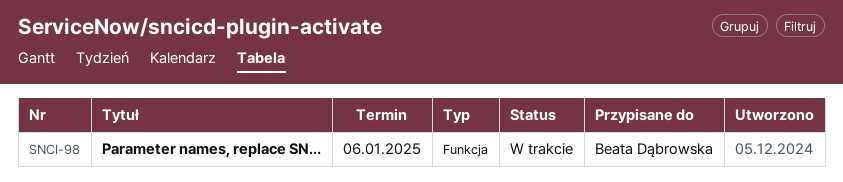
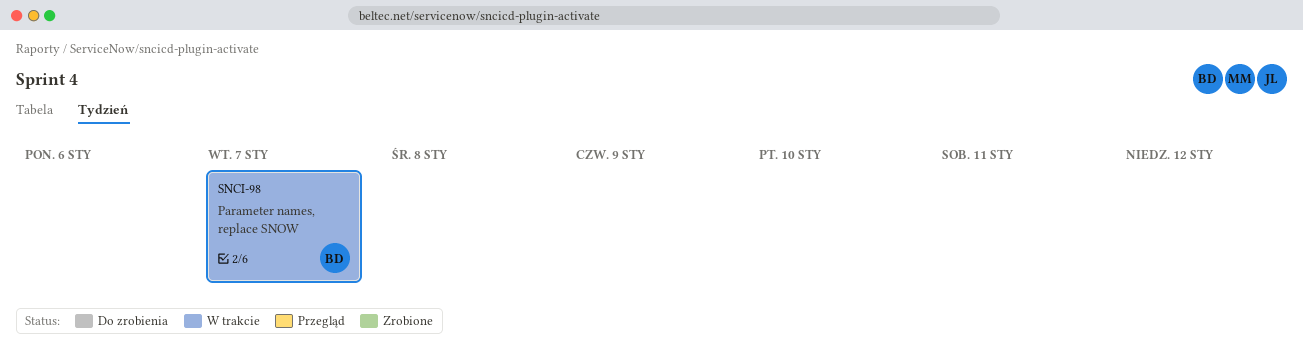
SNCI-98, due: Jan 6 -> Jan 7

